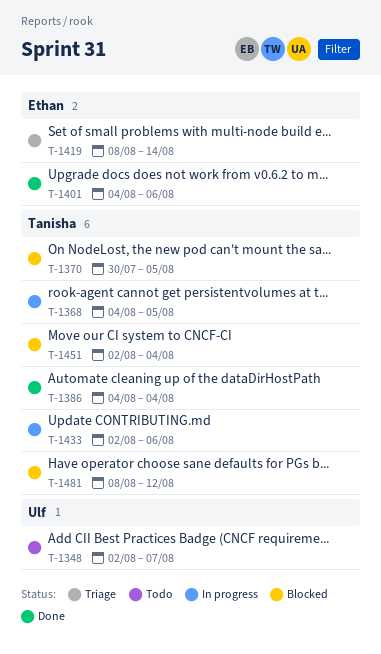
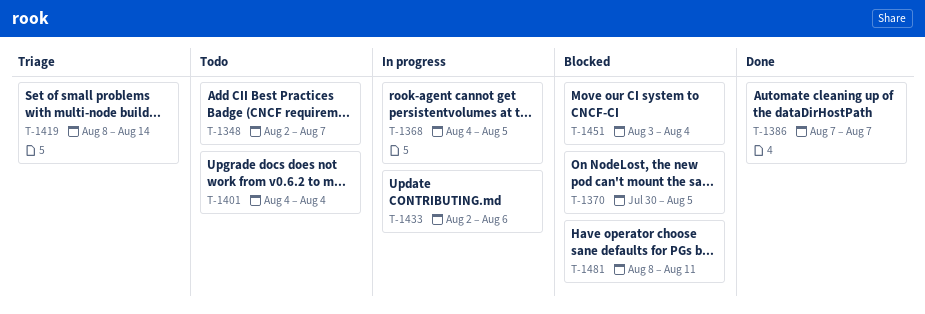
T-1386, start: Aug 4 -> Aug 7
T-1386, due: Aug 4 -> Aug 7
T-1401, status: Done -> Todo
T-1401, due: Aug 6 -> Aug 4
T-1451, start: Aug 2 -> Aug 3
T-1481, due: Aug 12 -> Aug 11

